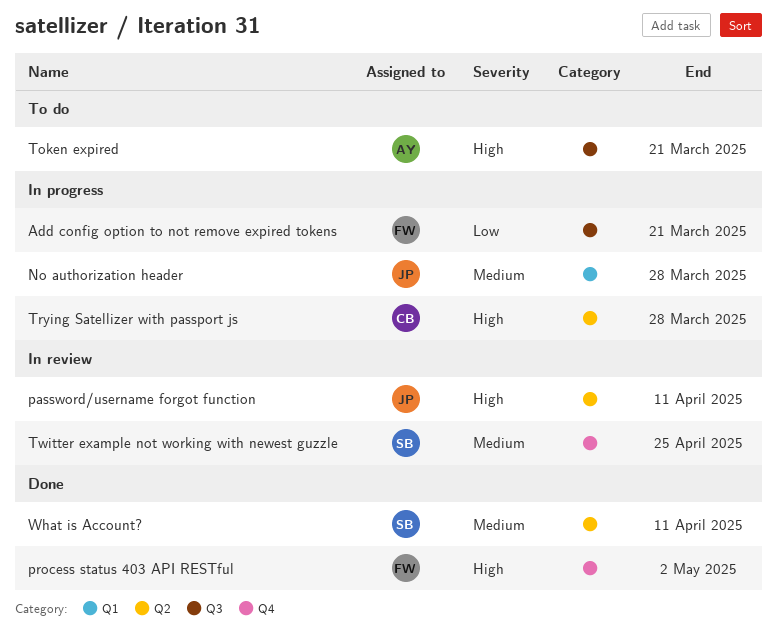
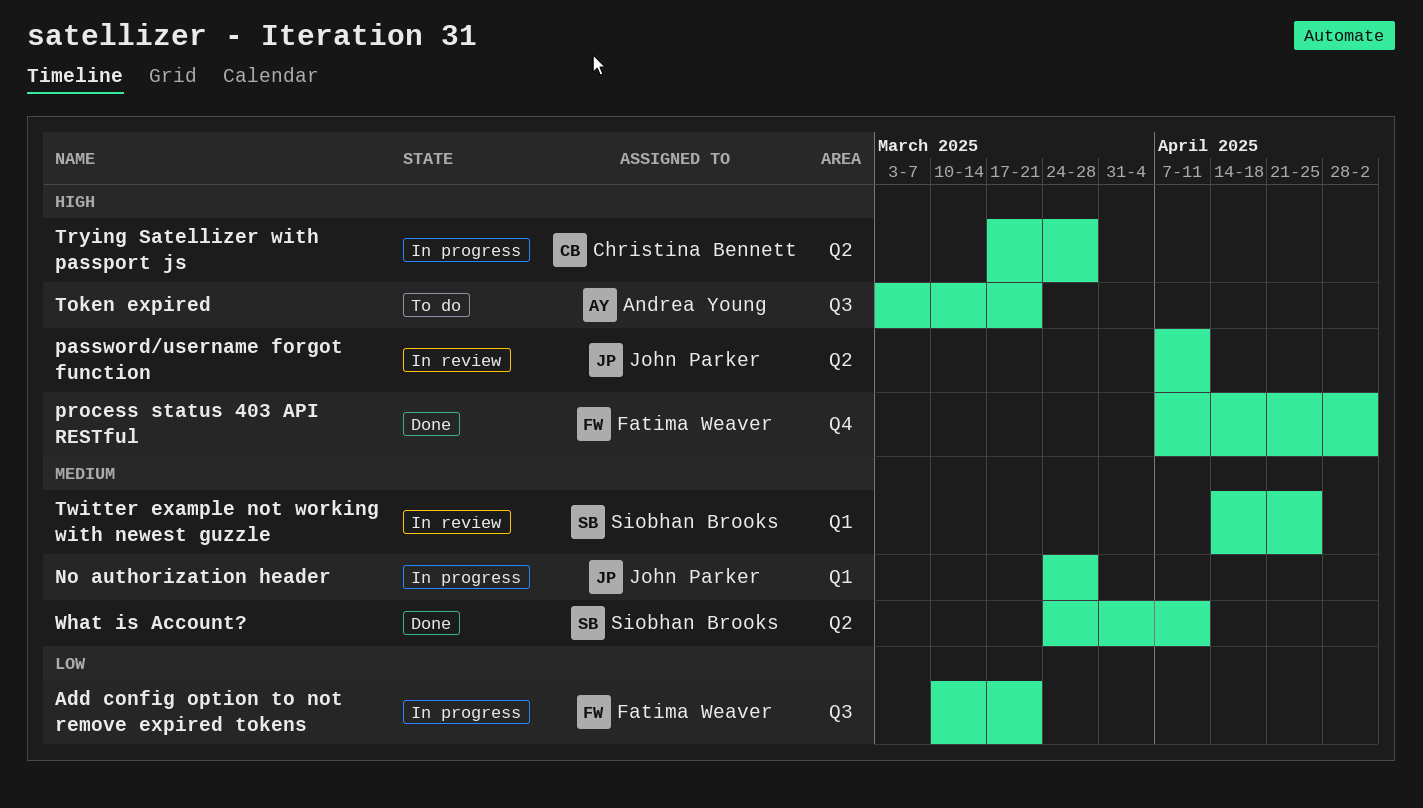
Twitter example not working with newest guzzle, label: Q4 -> Q1

